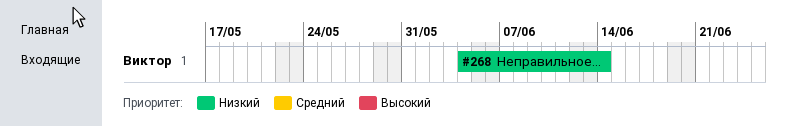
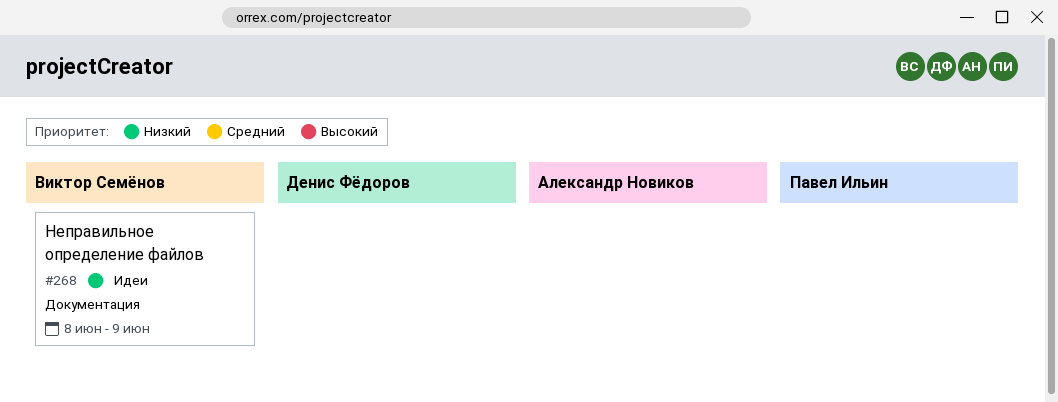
#268, start: Jun 4 -> Jun 8
#268, due: Jun 14 -> Jun 9

